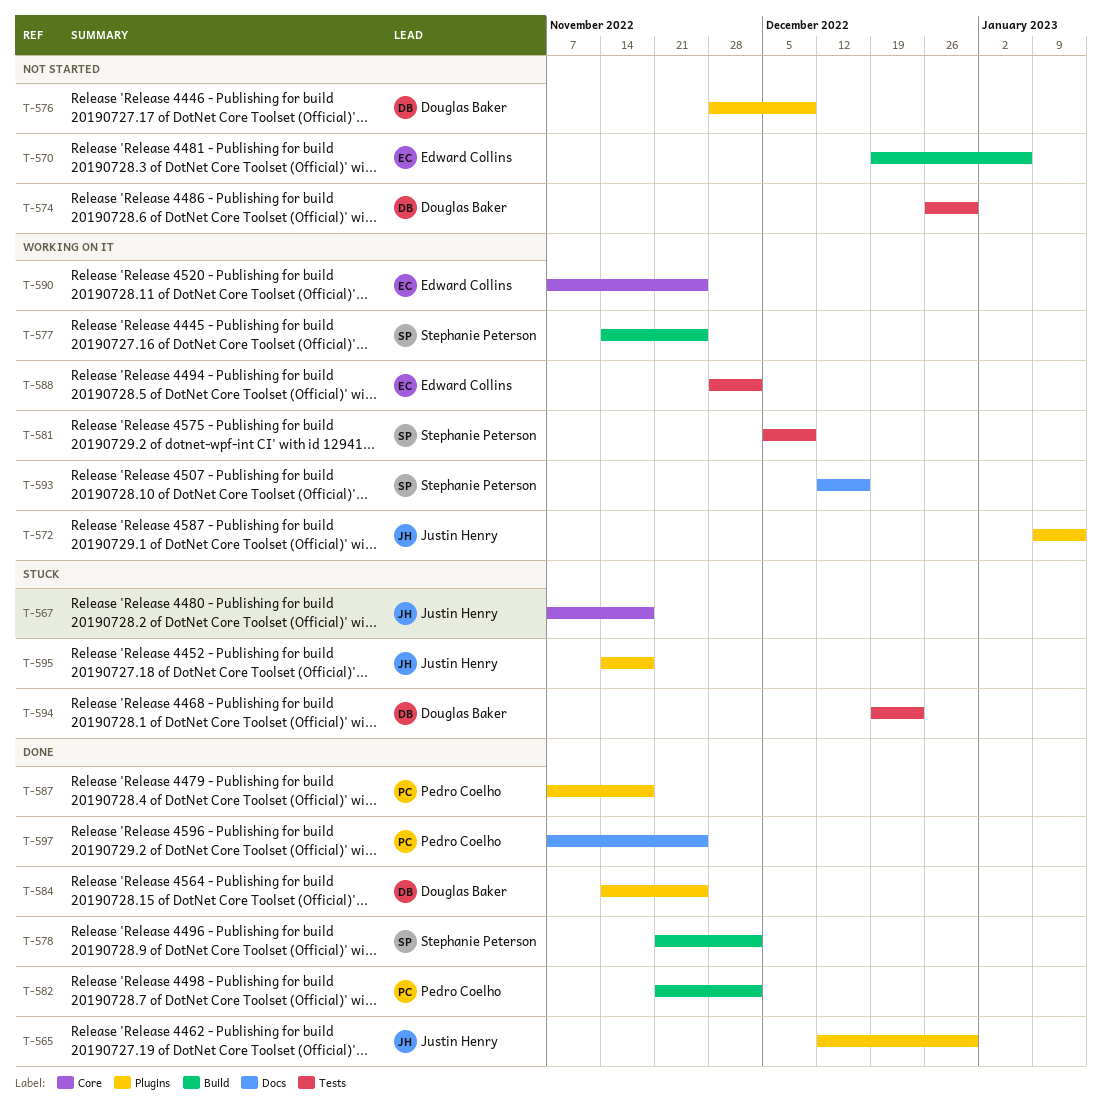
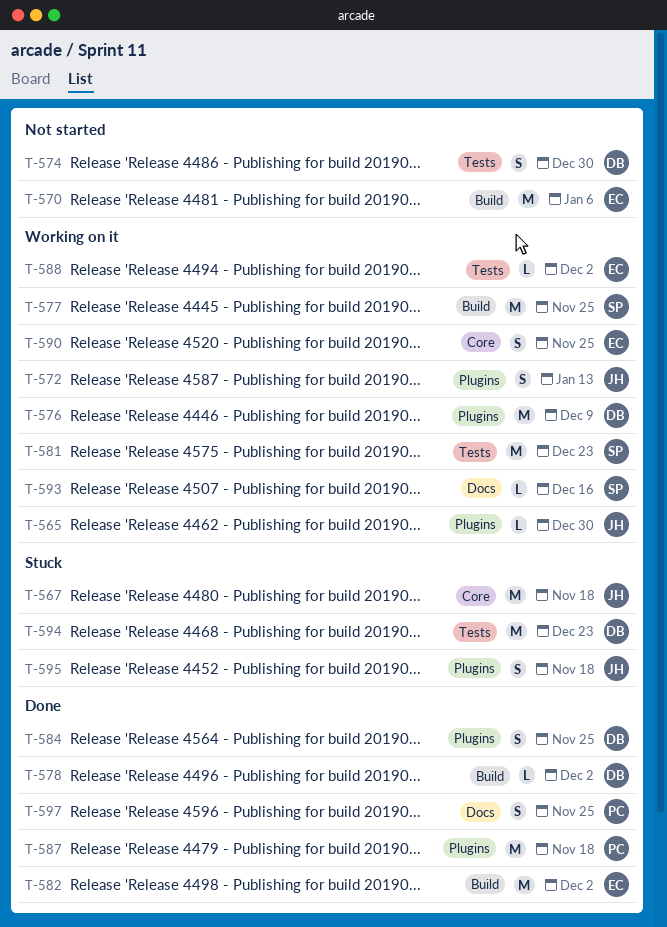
T-565, status: Done -> Working on it
T-576, status: Not started -> Working on it
T-578, owner: Stephanie Peterson -> Douglas Baker
T-581, due: Dec 9 -> Dec 23
T-582, owner: Pedro Coelho -> Edward Collins

